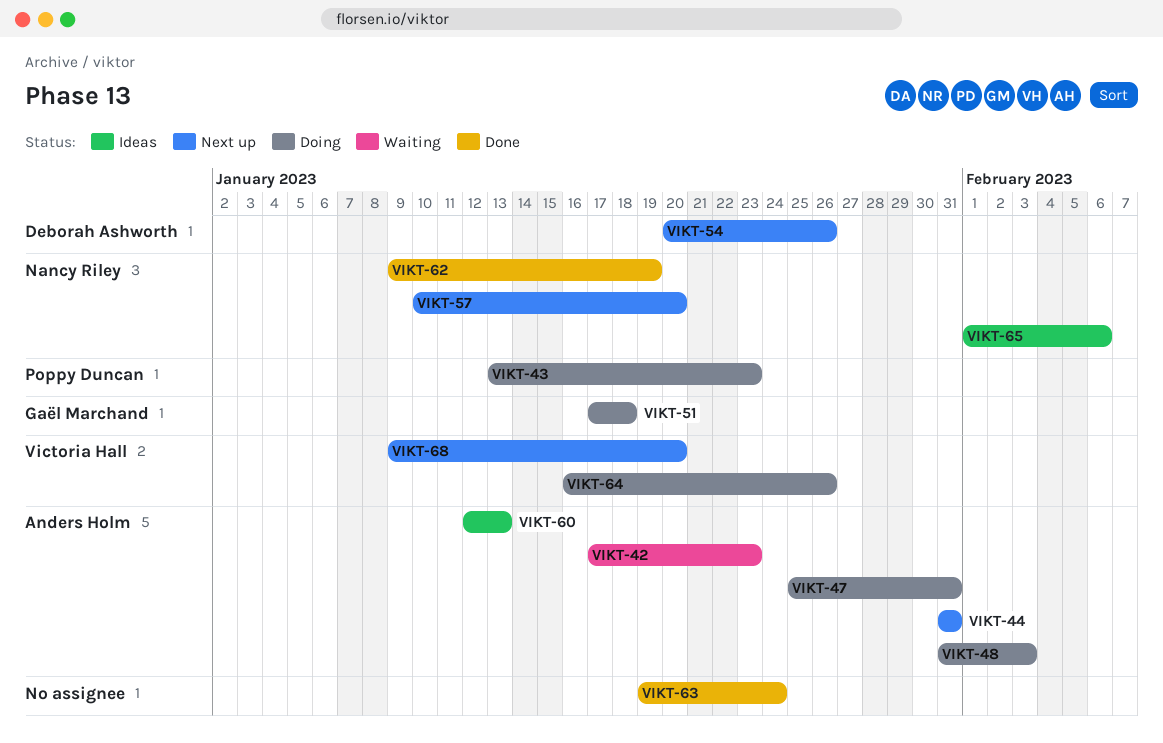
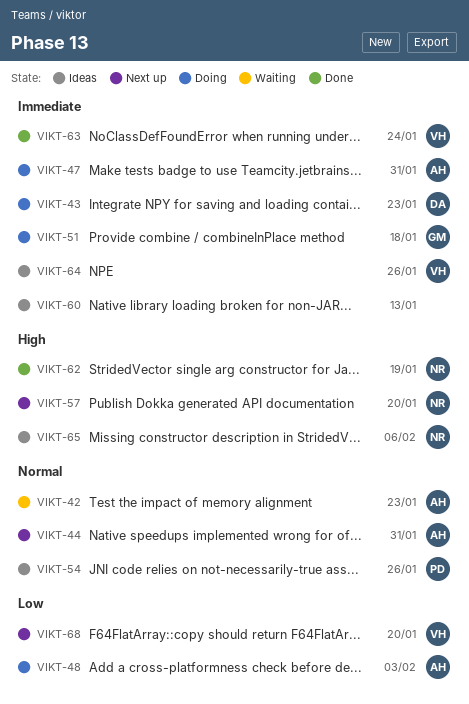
VIKT-43, owner: Poppy Duncan -> Deborah Ashworth
VIKT-54, status: Next up -> Ideas
VIKT-54, owner: Deborah Ashworth -> Poppy Duncan
VIKT-60, owner: Anders Holm -> none
VIKT-63, owner: none -> Victoria Hall
VIKT-64, status: Doing -> Ideas

